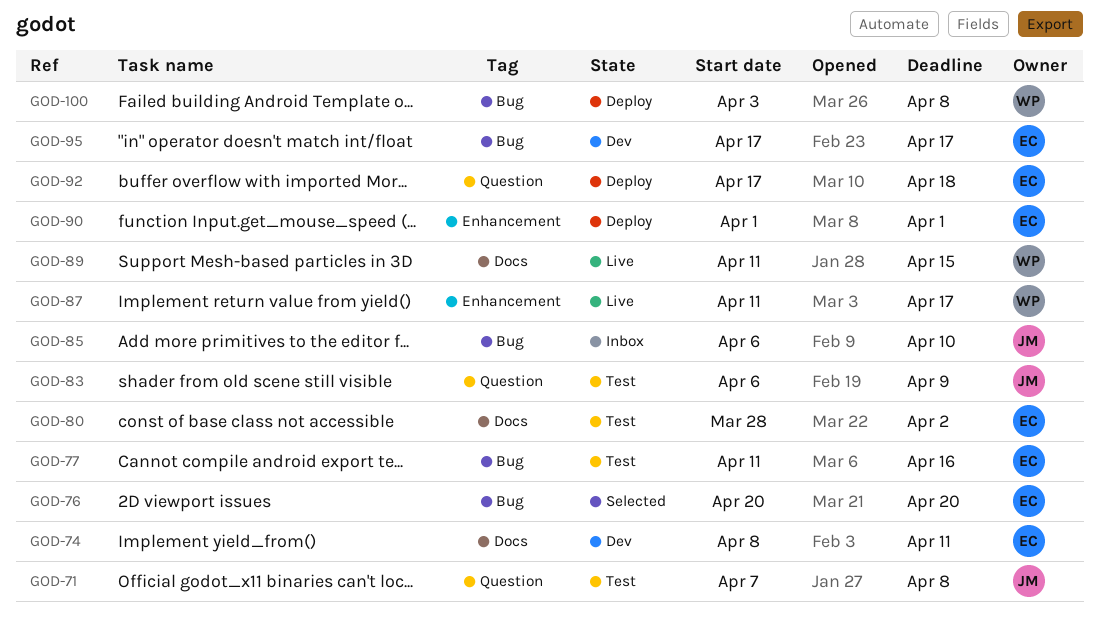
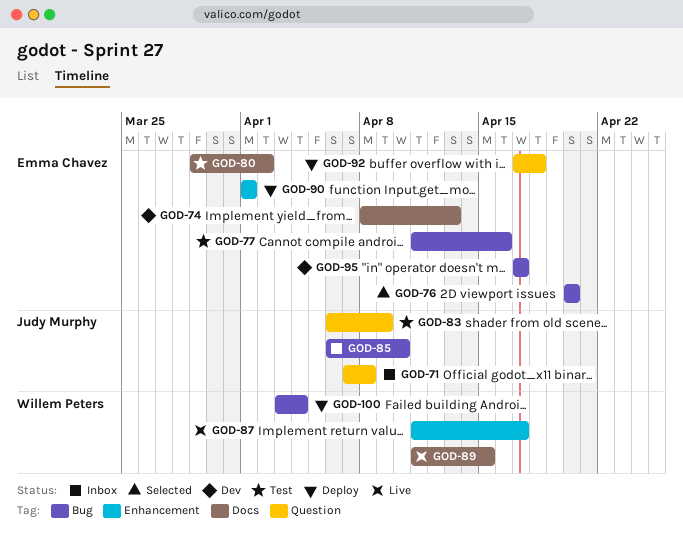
GOD-71, status: Test -> Inbox
GOD-74, due: Apr 11 -> Apr 13
GOD-80, start: Mar 28 -> Mar 29
GOD-100, due: Apr 8 -> Apr 4

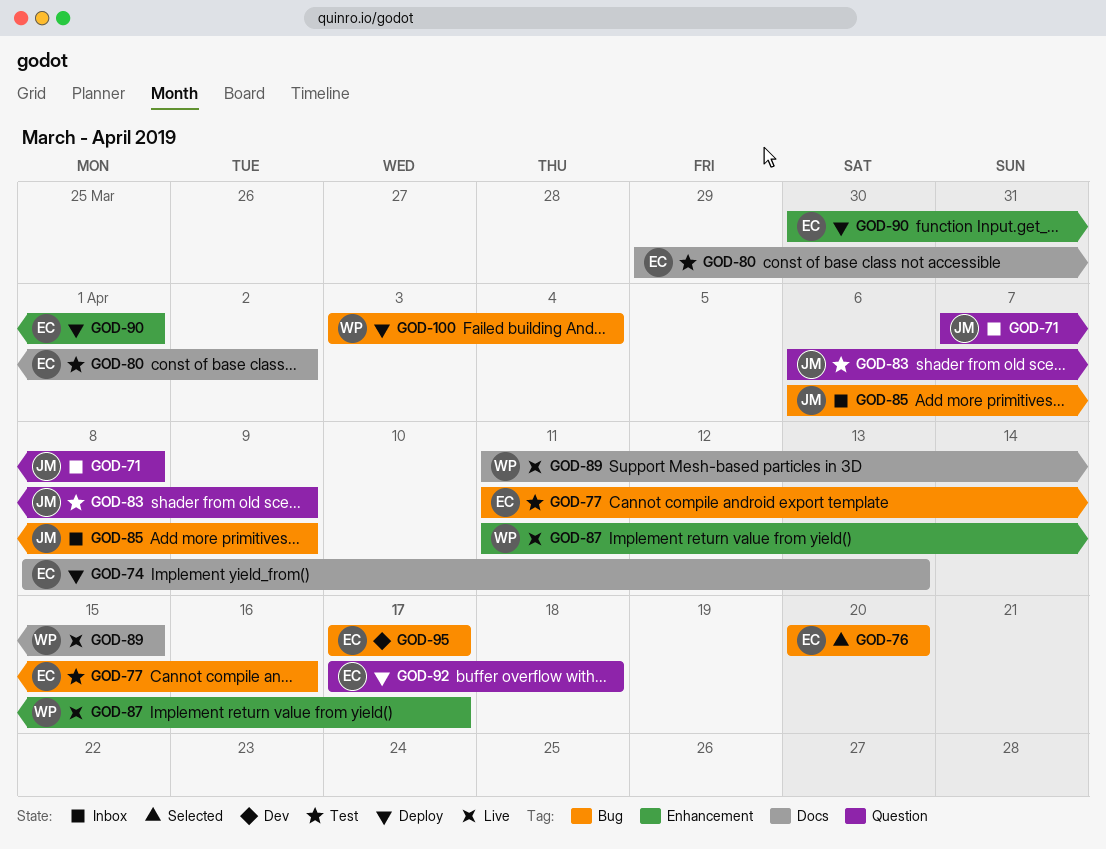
GOD-74, status: Dev -> Deploy
GOD-85, due: Apr 10 -> Apr 9
GOD-90, start: Apr 1 -> Mar 30

